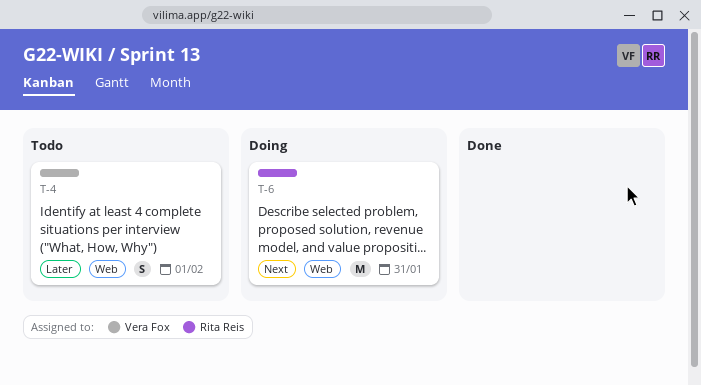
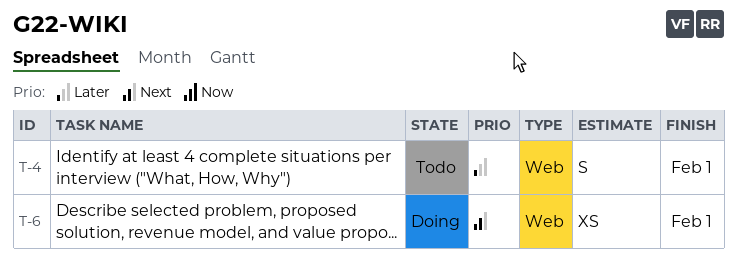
T-6, estimate: M -> XS
T-6, due: Jan 31 -> Feb 1

